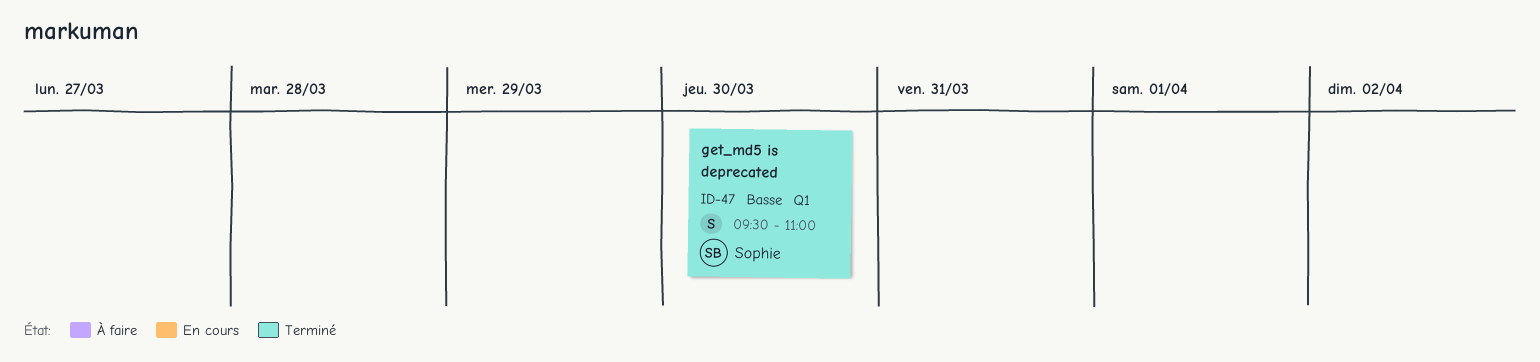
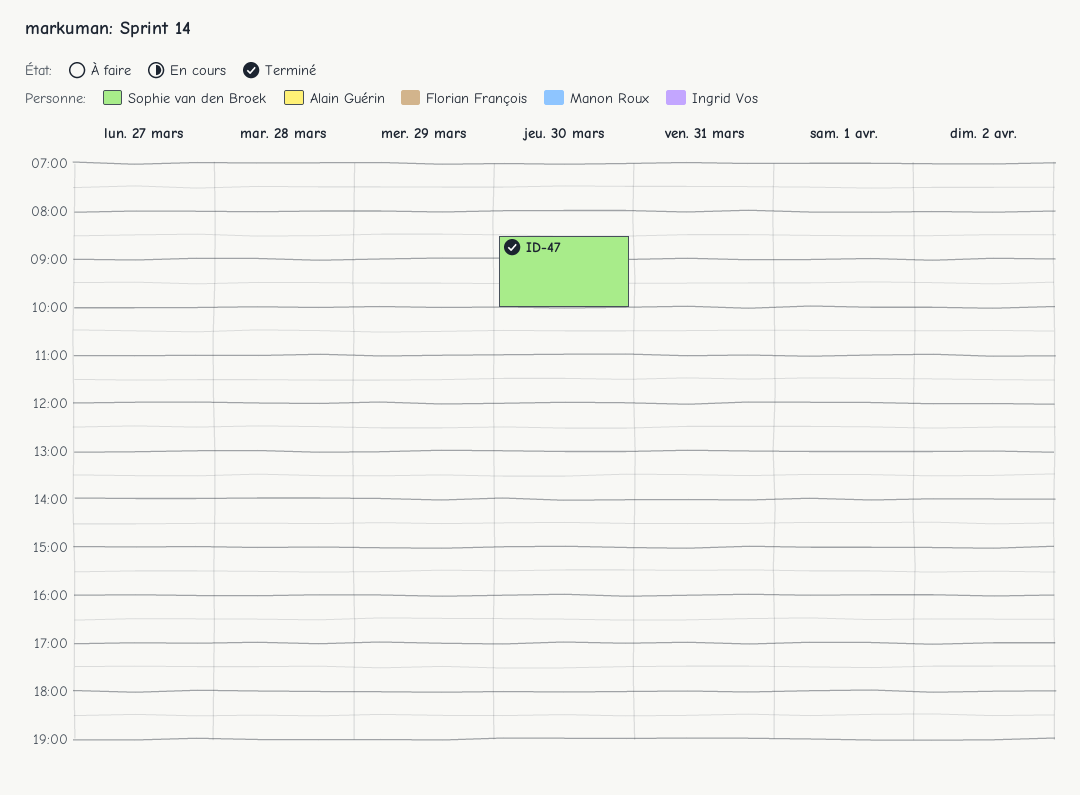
ID-47, begins: 09:30 -> 08:30
ID-47, ends: 11:00 -> 10:00

